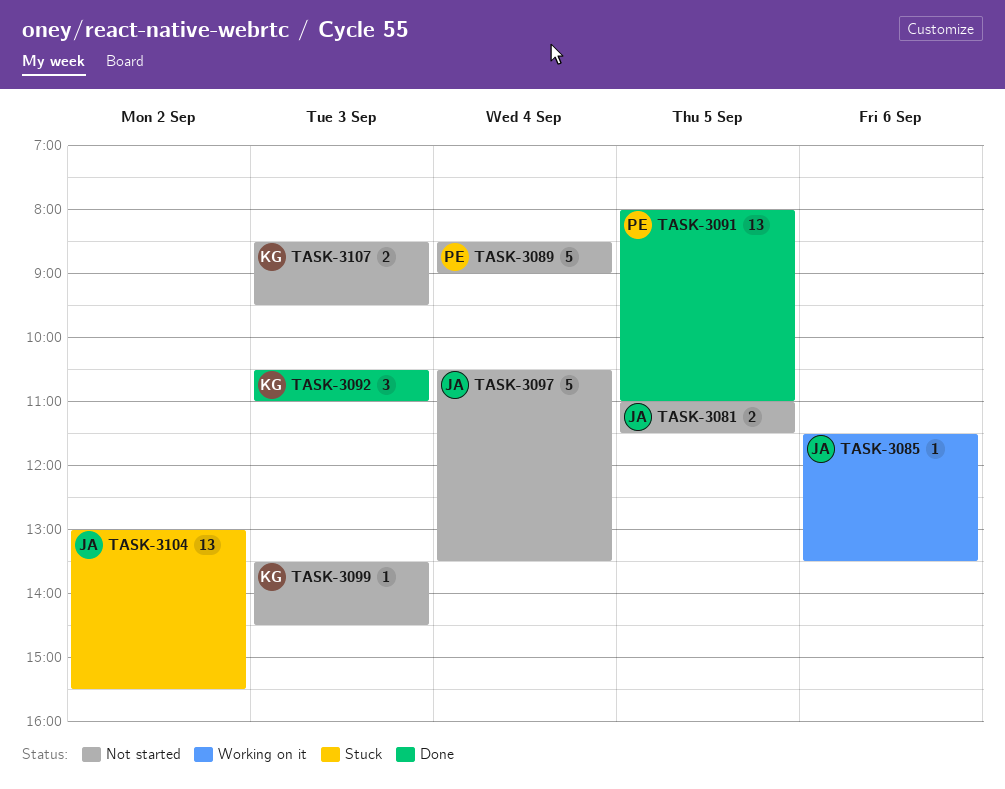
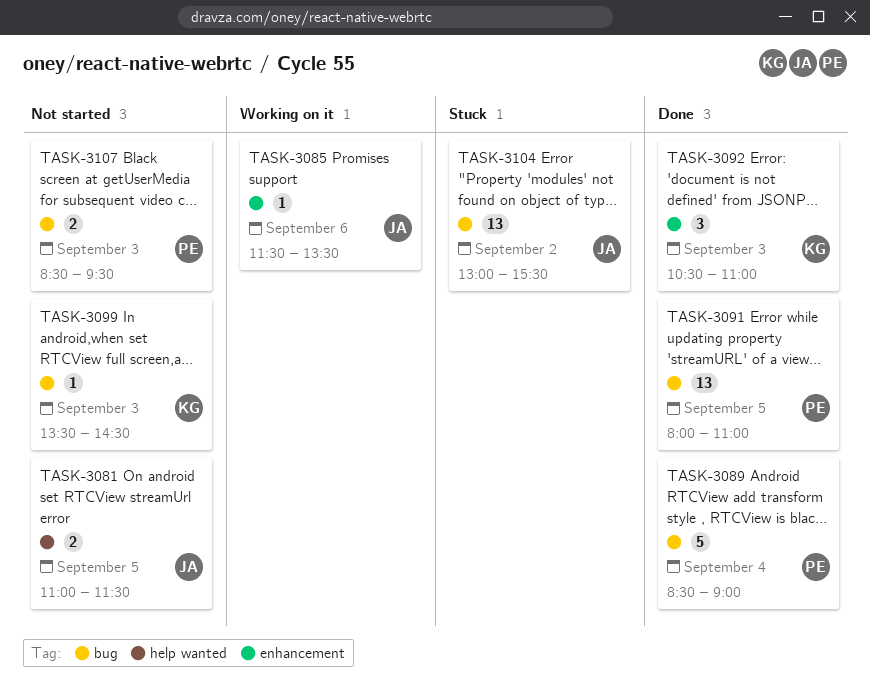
TASK-3089, status: Not started -> Done
TASK-3097: present -> none
TASK-3107, owner: KG -> PE

